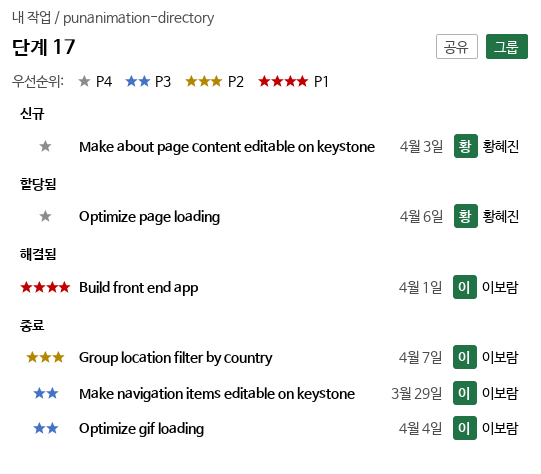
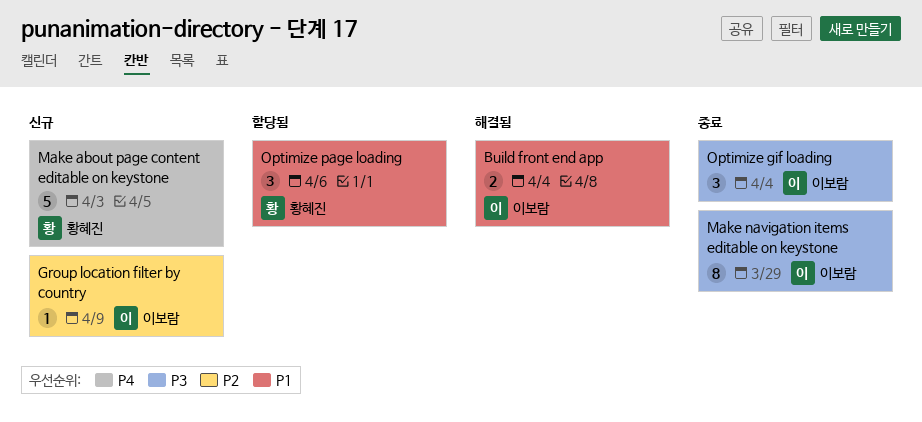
Build front end app, due: Apr 1 -> Apr 4
Group location filter by country, status: 종료 -> 신규
Group location filter by country, due: Apr 7 -> Apr 9
Optimize page loading, priority: P4 -> P1

